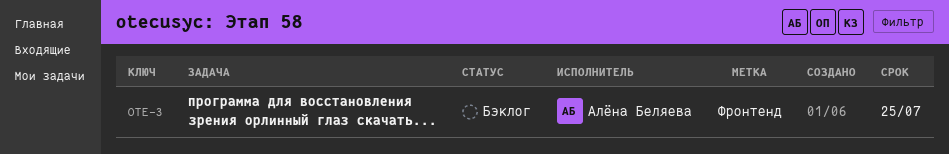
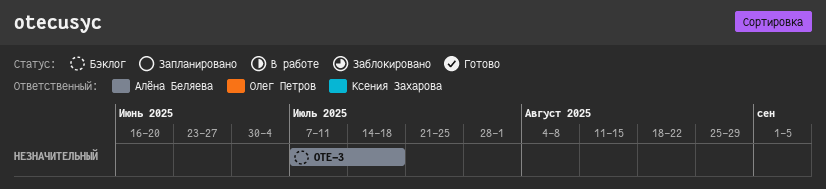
OTE-3, due: Jul 25 -> Jul 18

